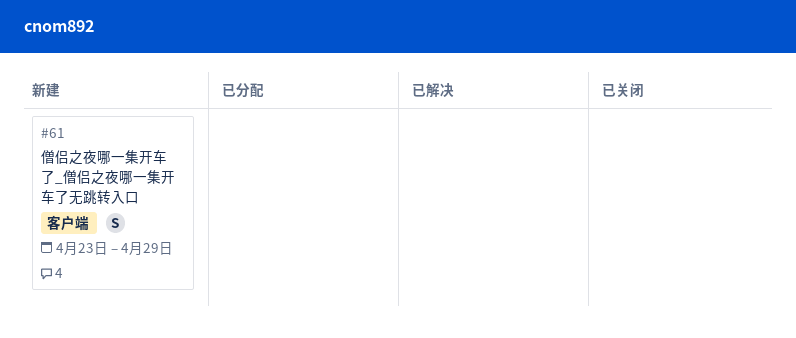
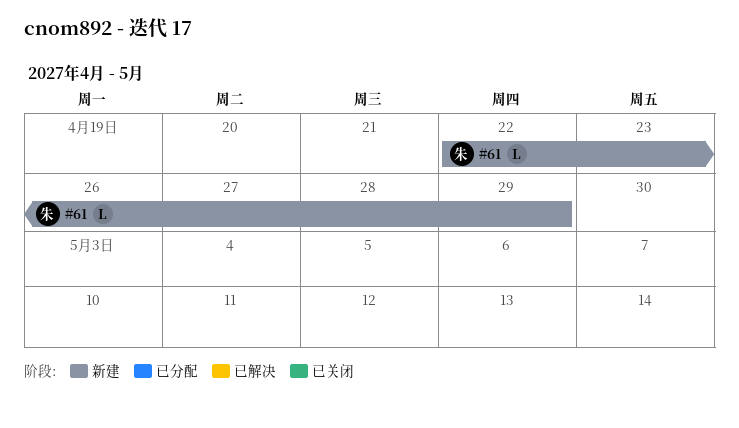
#61, estimate: S -> L
#61, start: Apr 23 -> Apr 22

